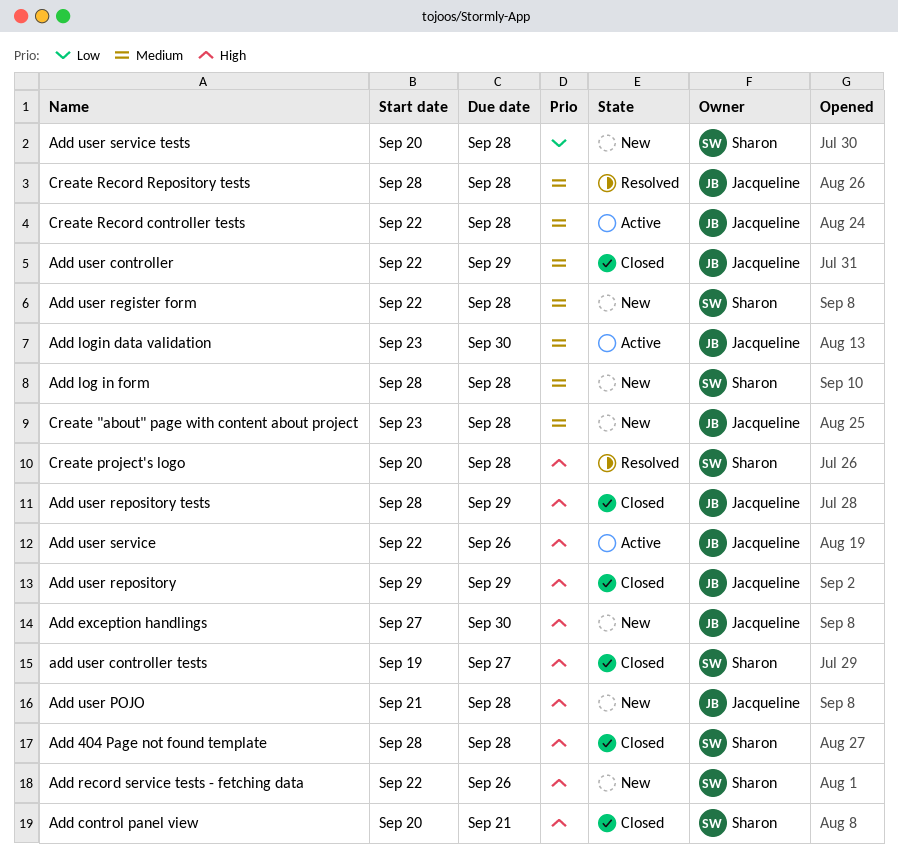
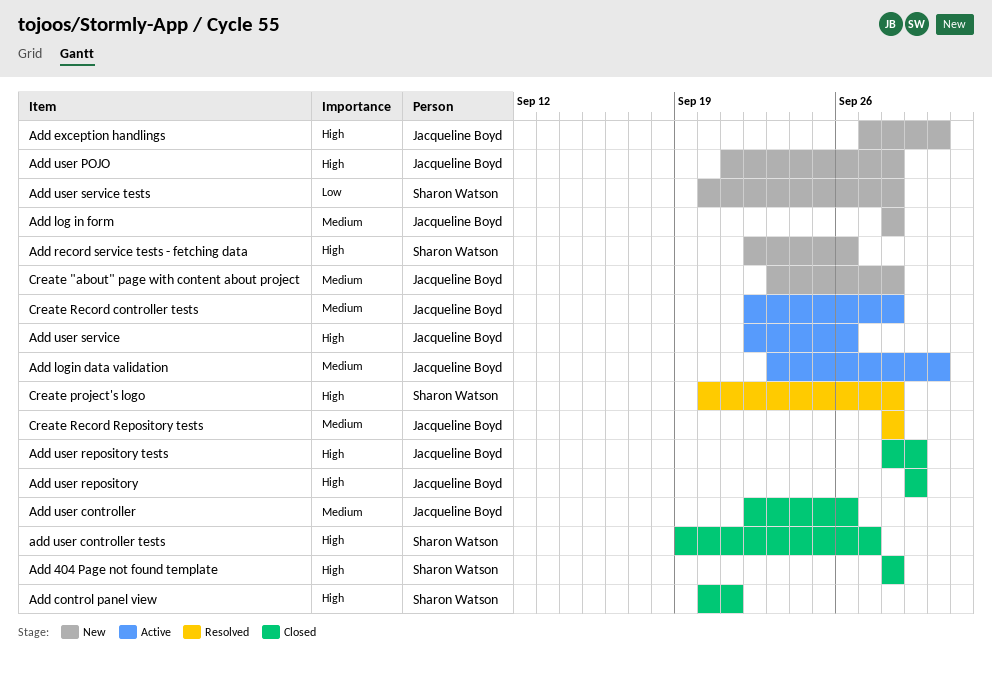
Add log in form, owner: Sharon Watson -> Jacqueline Boyd
Add user controller, due: Sep 29 -> Sep 26
Add user register form: present -> none

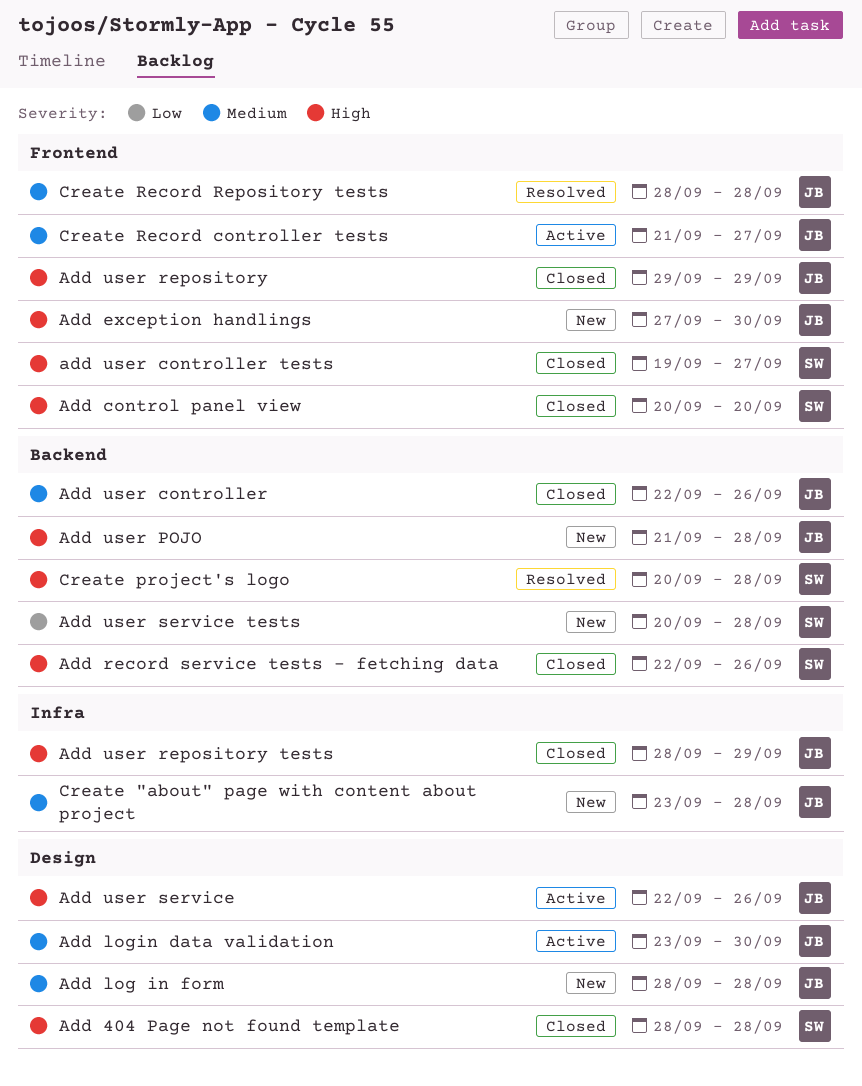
Add control panel view, due: Sep 21 -> Sep 20
Add record service tests - fetching data, status: New -> Closed
Create Record controller tests, start: Sep 22 -> Sep 21
Create Record controller tests, due: Sep 28 -> Sep 27

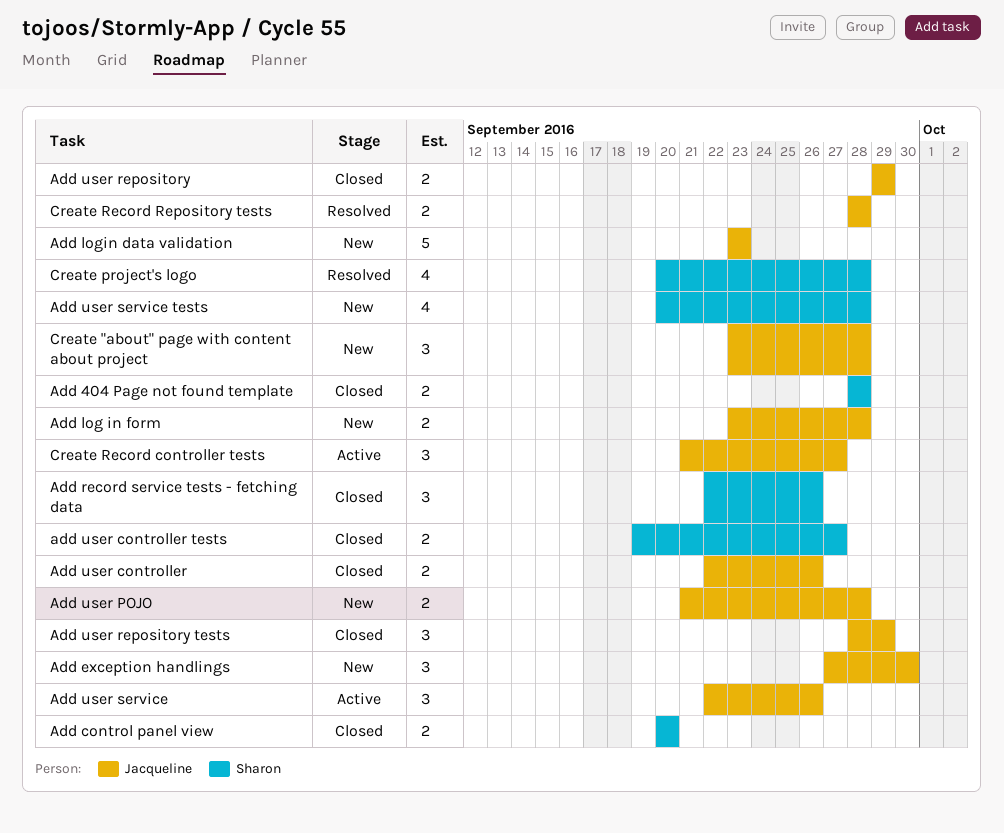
Add log in form, start: Sep 28 -> Sep 23
Add login data validation, status: Active -> New
Add login data validation, due: Sep 30 -> Sep 23

